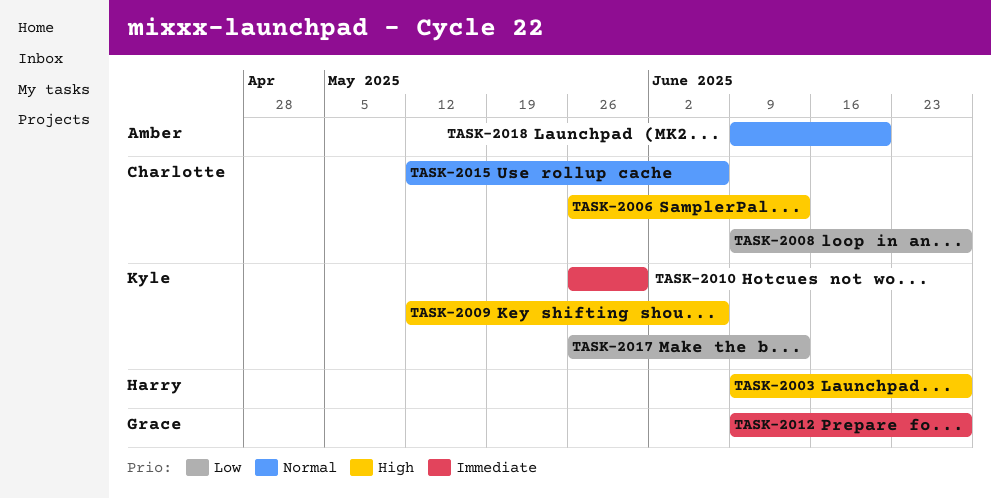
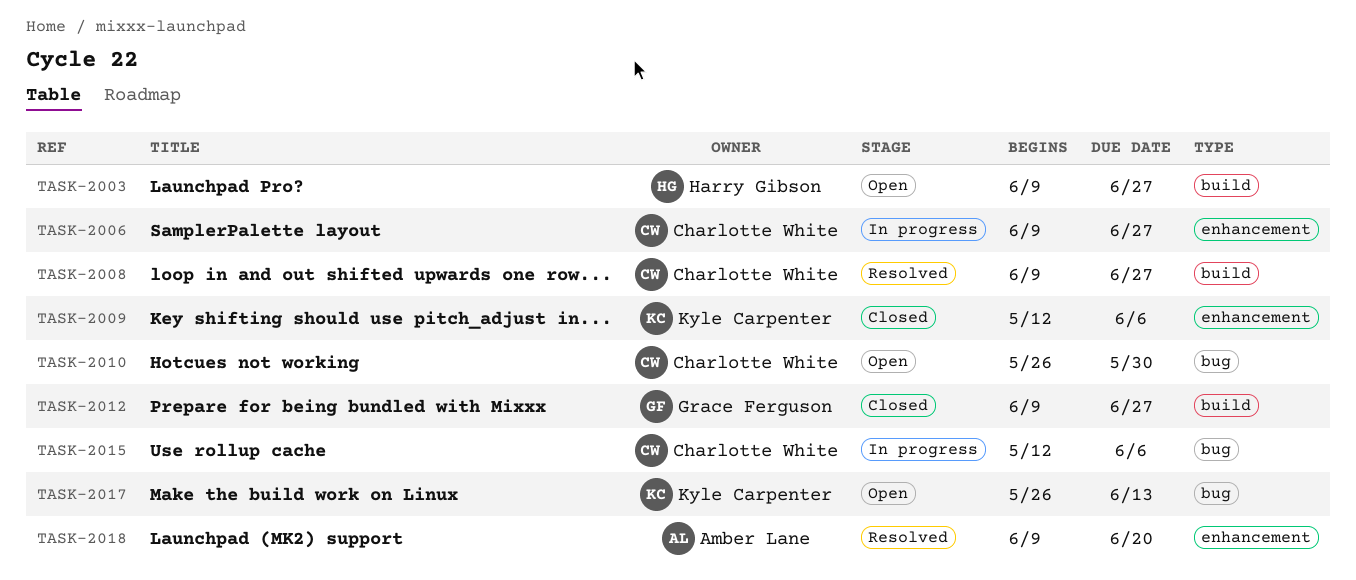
TASK-2006, start: May 26 -> Jun 9
TASK-2006, due: Jun 13 -> Jun 27
TASK-2010, owner: Kyle Carpenter -> Charlotte White

